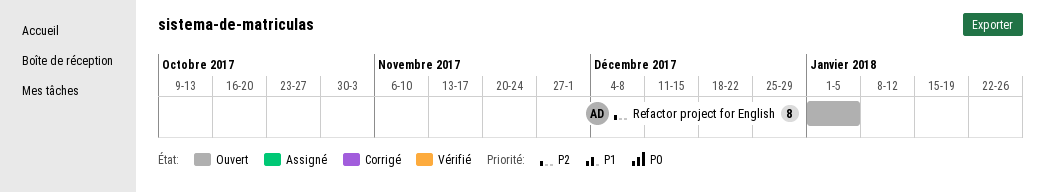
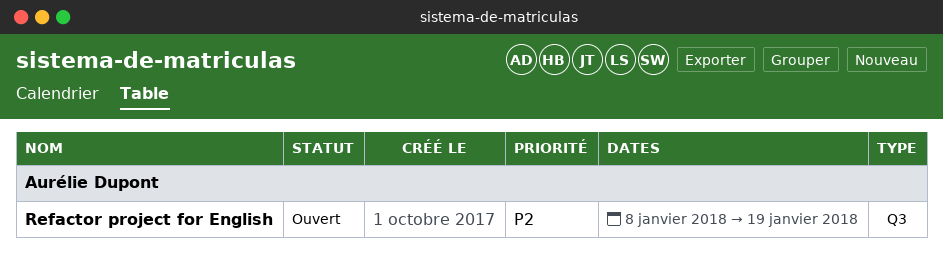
Refactor project for English, start: Jan 1 -> Jan 8
Refactor project for English, due: Jan 5 -> Jan 19

